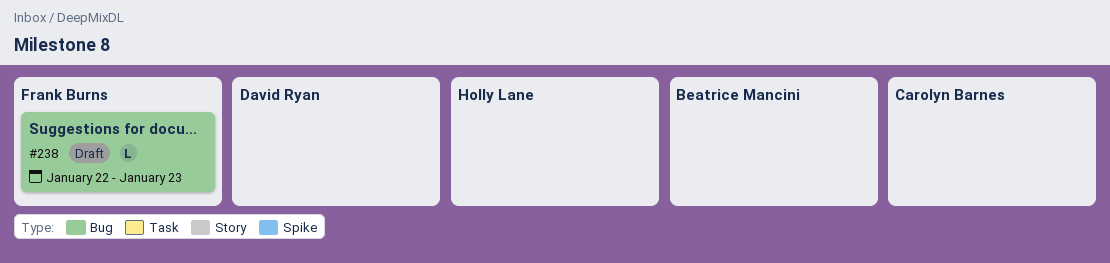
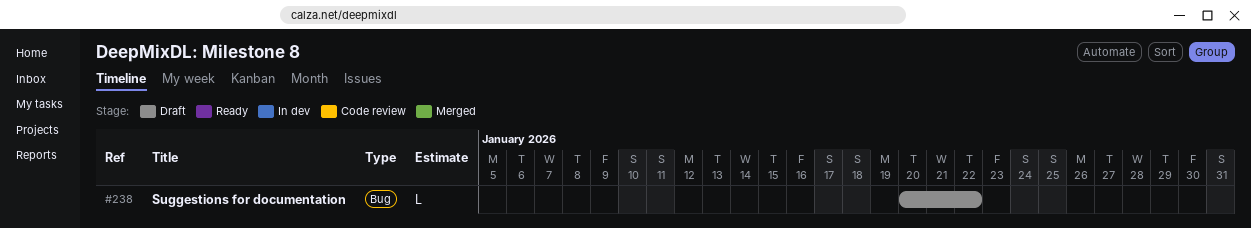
#238, start: Jan 22 -> Jan 20
#238, due: Jan 23 -> Jan 22

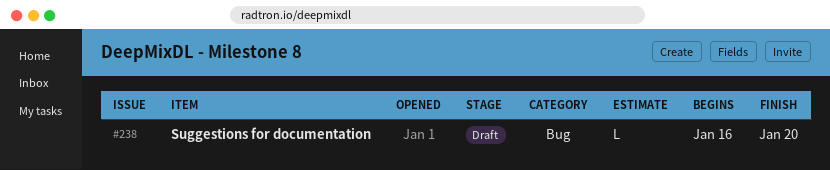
#238, start: Jan 20 -> Jan 16
#238, due: Jan 22 -> Jan 20

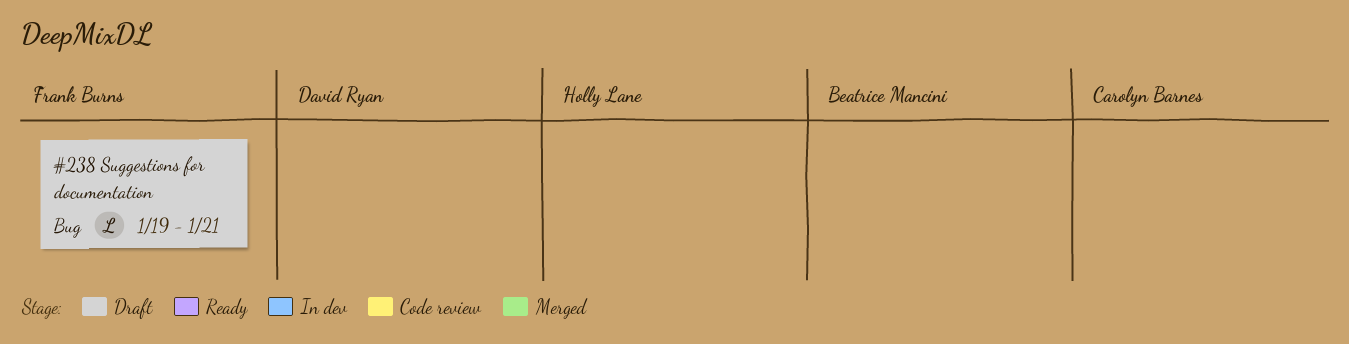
#238, start: Jan 16 -> Jan 19
#238, due: Jan 20 -> Jan 21

